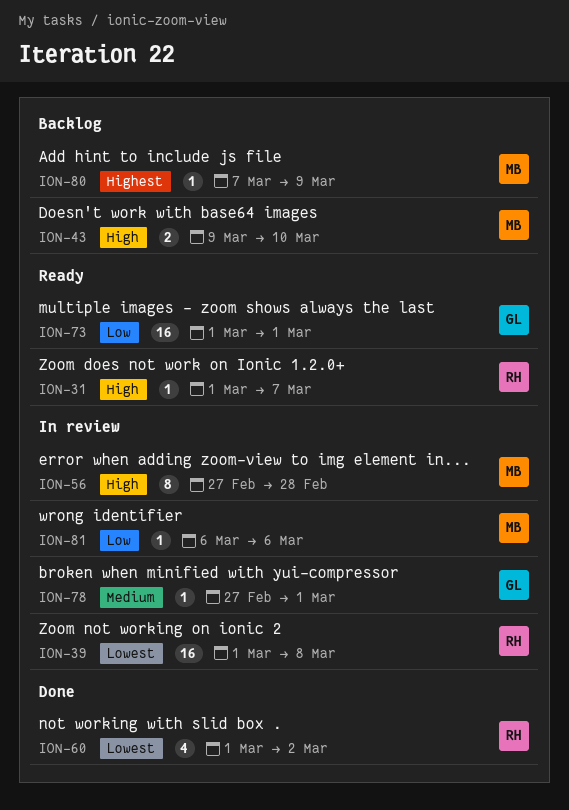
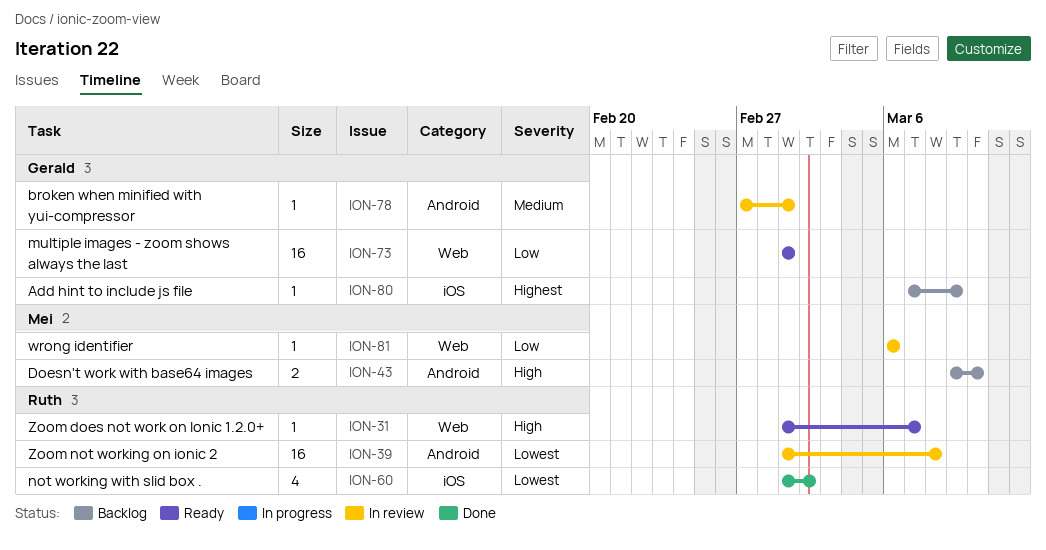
ION-56: present -> none
ION-80, owner: Mei -> Gerald

